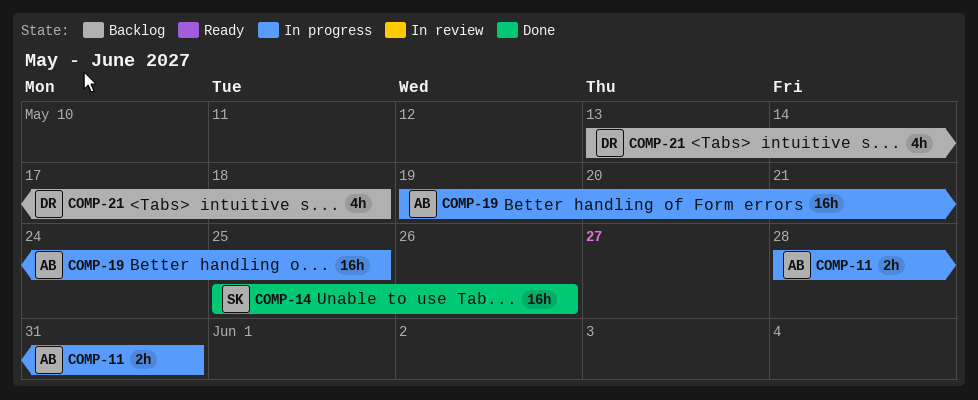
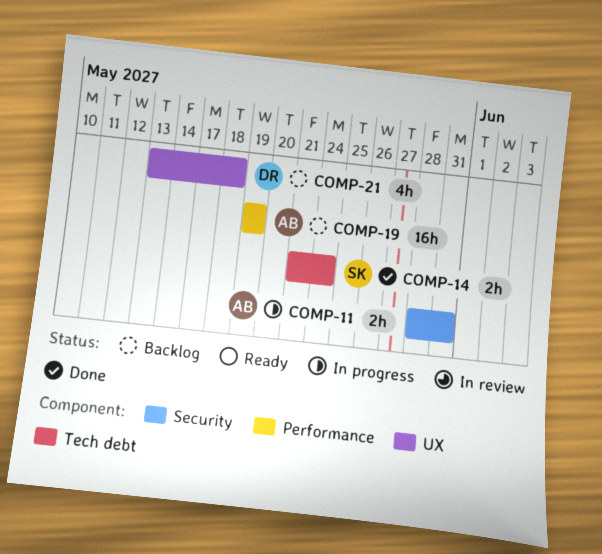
COMP-14, estimate: 16h -> 2h
COMP-14, start: May 25 -> May 21
COMP-14, due: May 26 -> May 24
COMP-19, status: In progress -> Backlog
COMP-19, due: May 25 -> May 19

